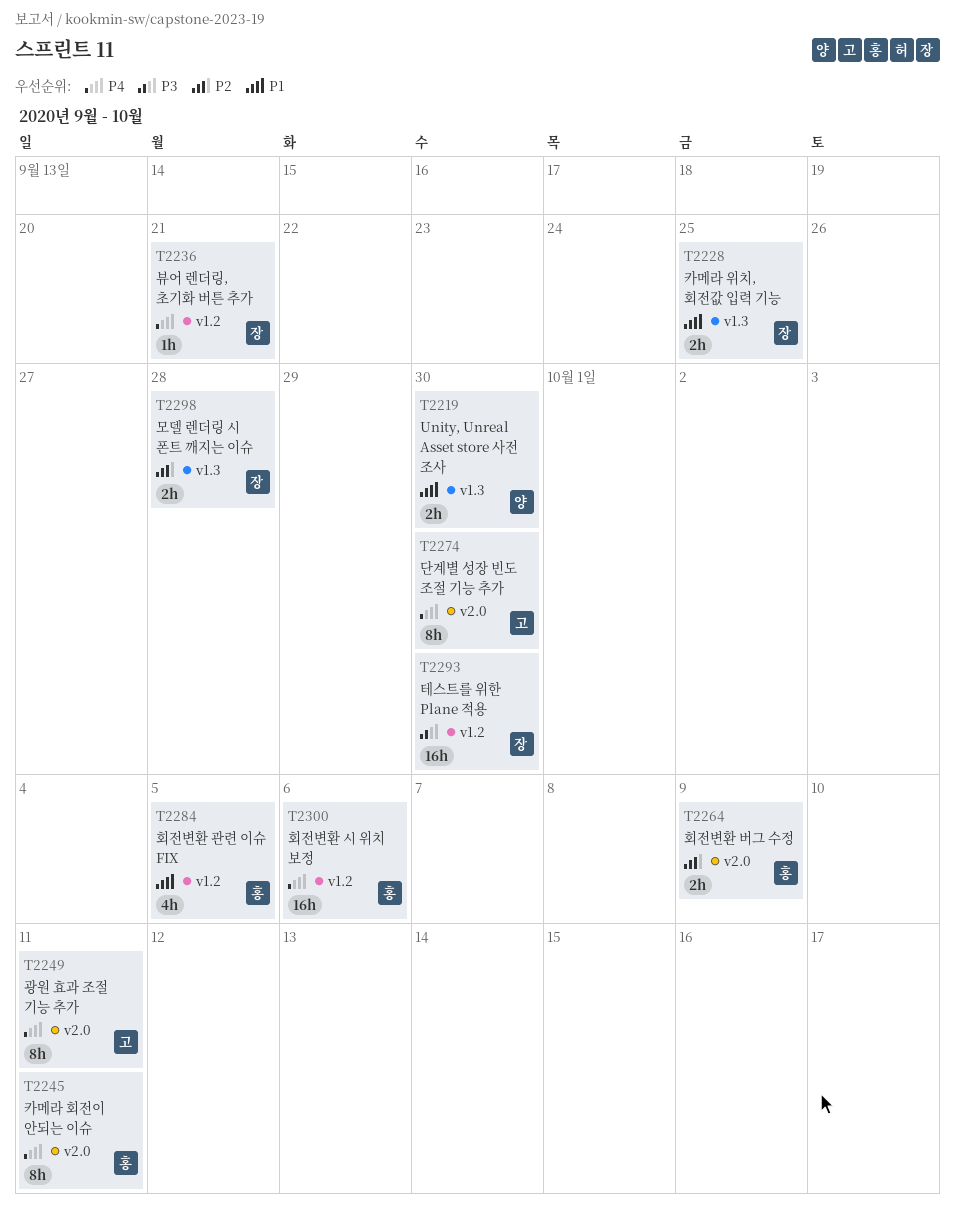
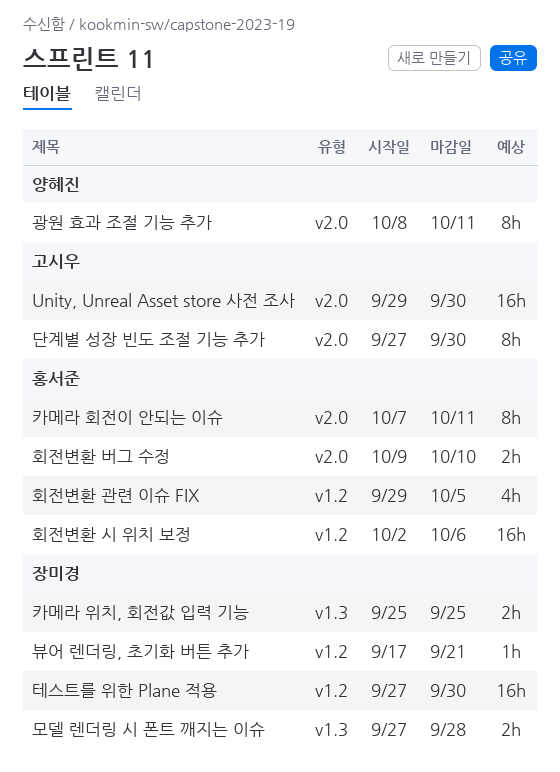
Unity, Unreal Asset store 사전 조사, owner: 양혜진 -> 고시우
Unity, Unreal Asset store 사전 조사, label: v1.3 -> v2.0
Unity, Unreal Asset store 사전 조사, estimate: 2h -> 16h
광원 효과 조절 기능 추가, owner: 고시우 -> 양혜진
회전변환 버그 수정, due: Oct 9 -> Oct 10

